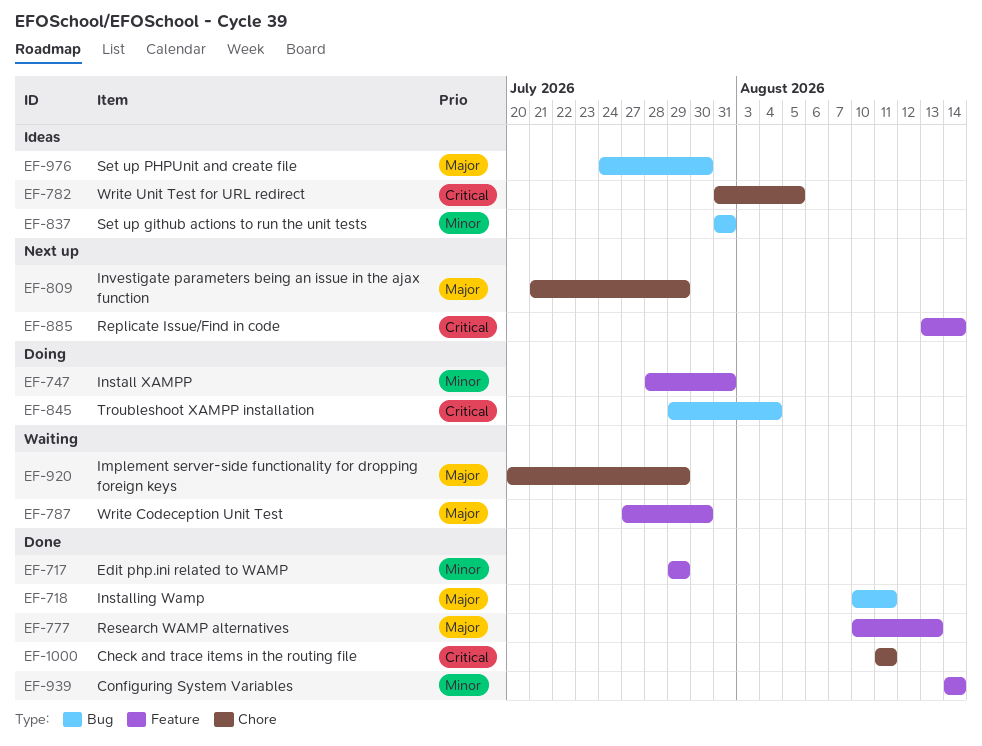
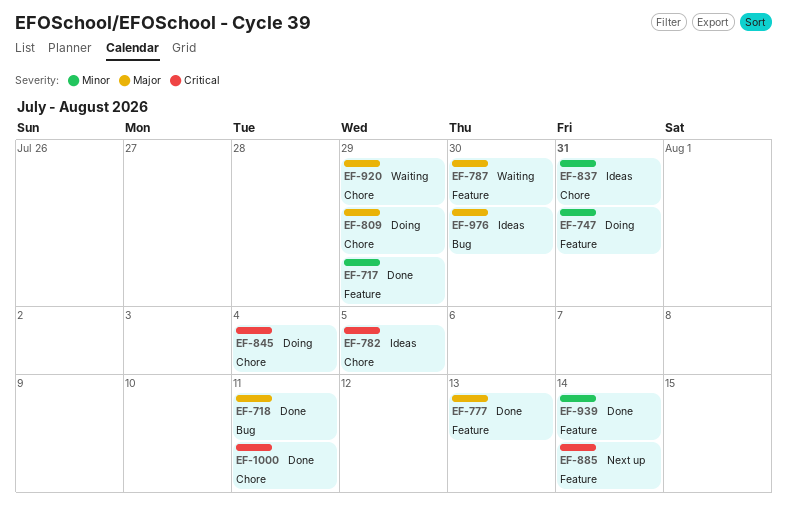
EF-809, status: Next up -> Doing
EF-837, label: Bug -> Chore
EF-845, label: Bug -> Chore

